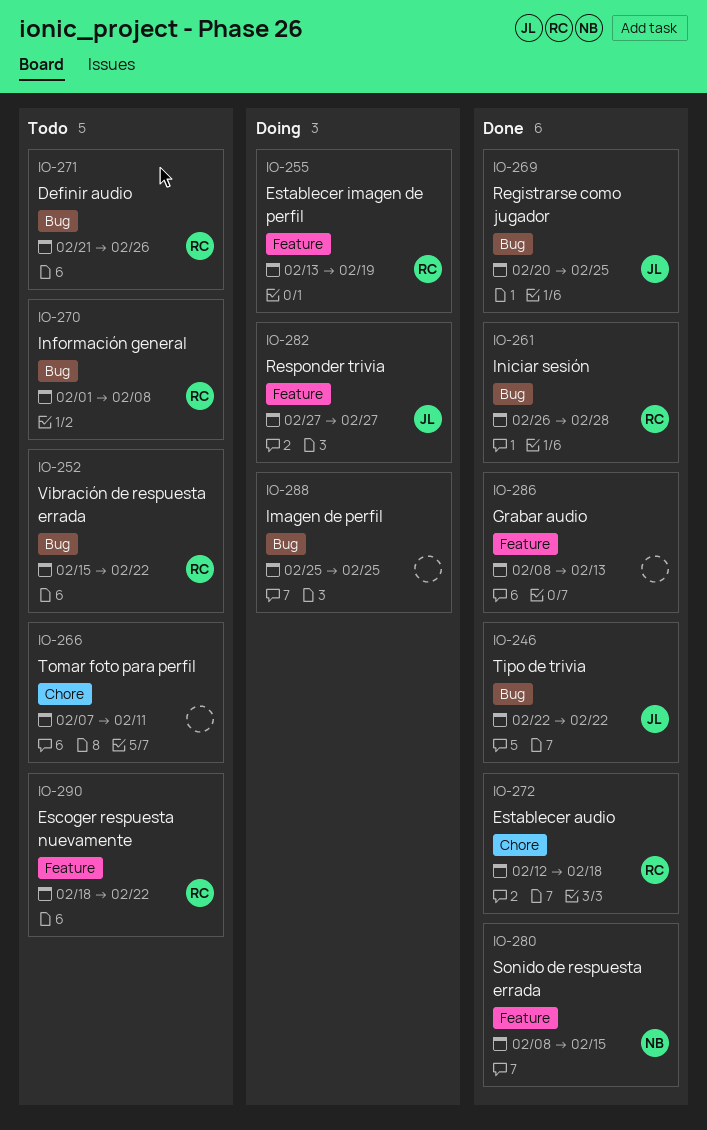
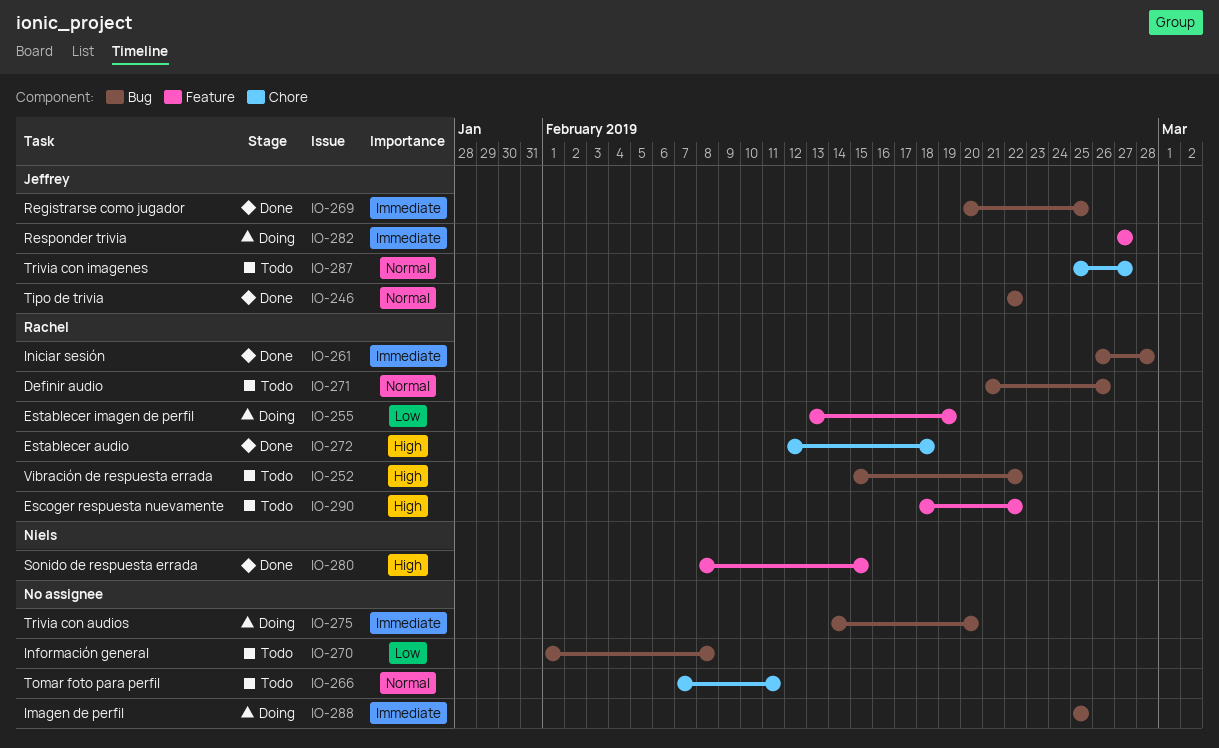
IO-270, owner: Rachel -> none
IO-275: none -> present
IO-286: present -> none
IO-287: none -> present

